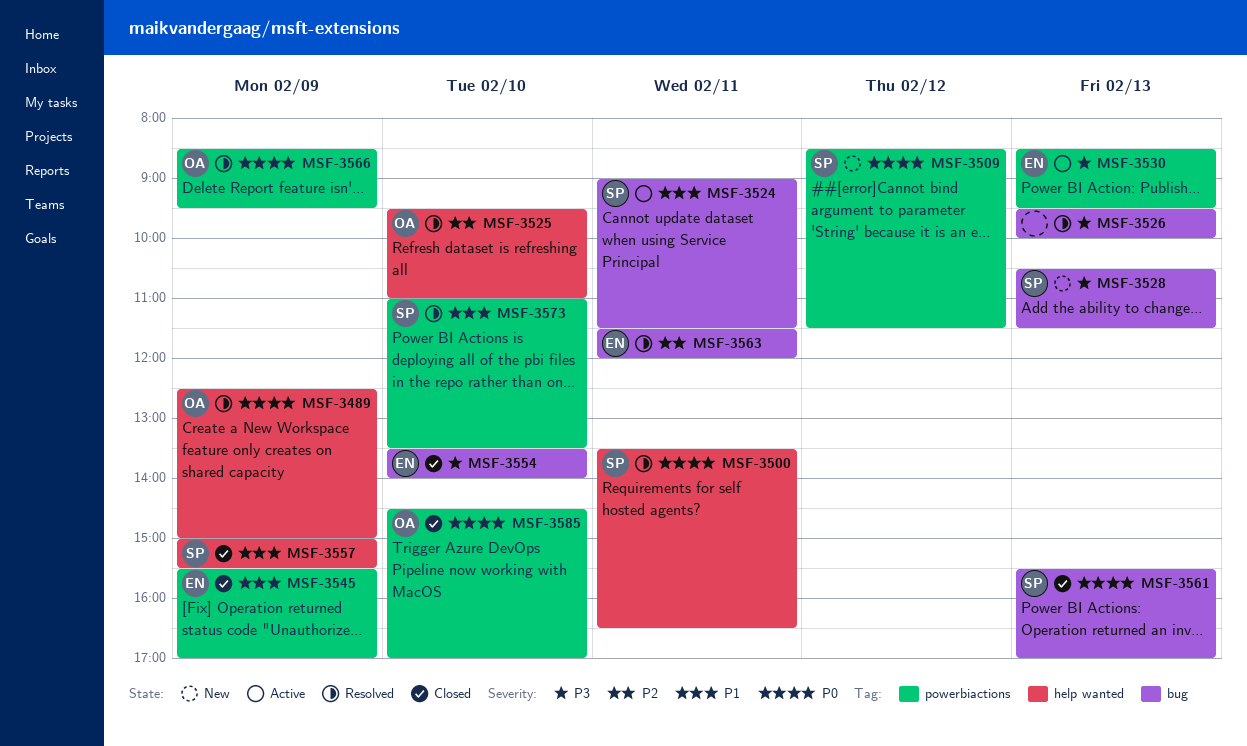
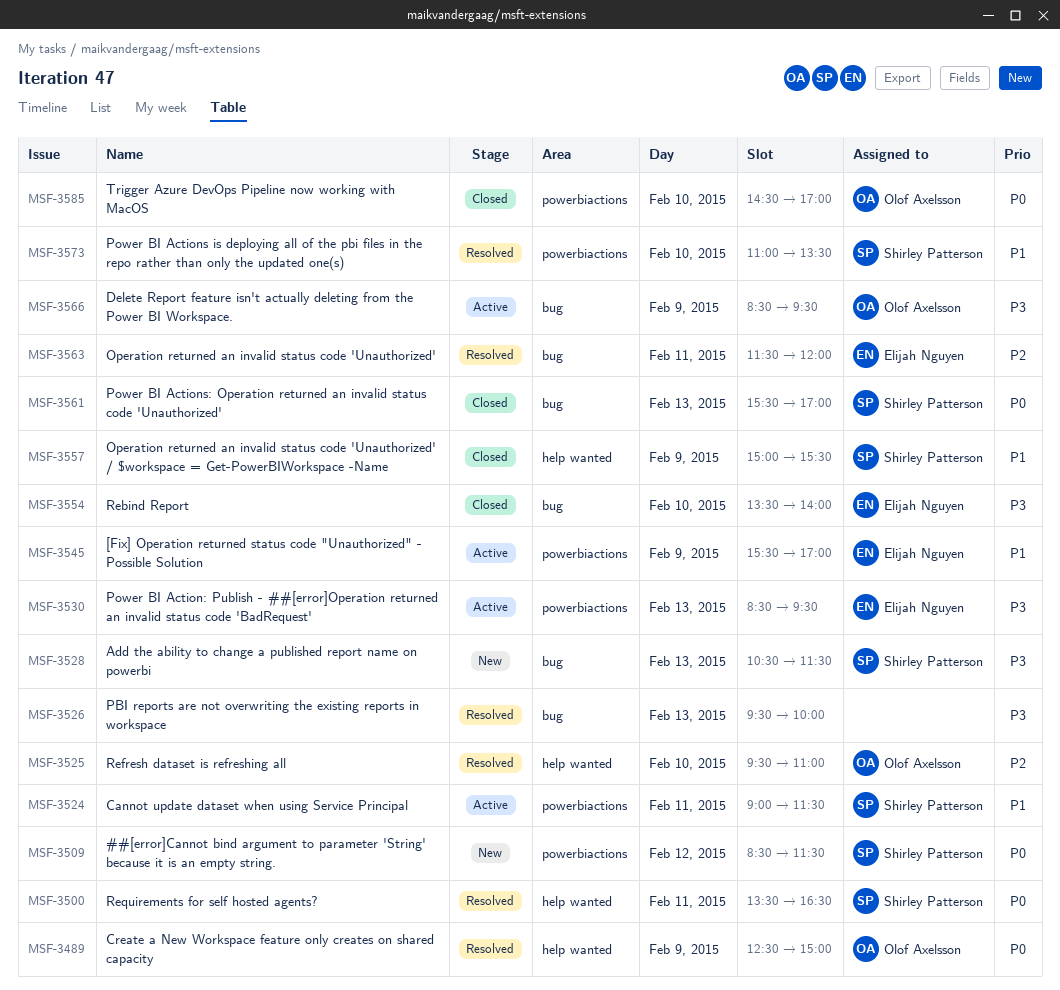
MSF-3524, label: bug -> powerbiactions
MSF-3545, status: Closed -> Active
MSF-3566, status: Resolved -> Active
MSF-3566, priority: P0 -> P3
MSF-3566, label: powerbiactions -> bug

